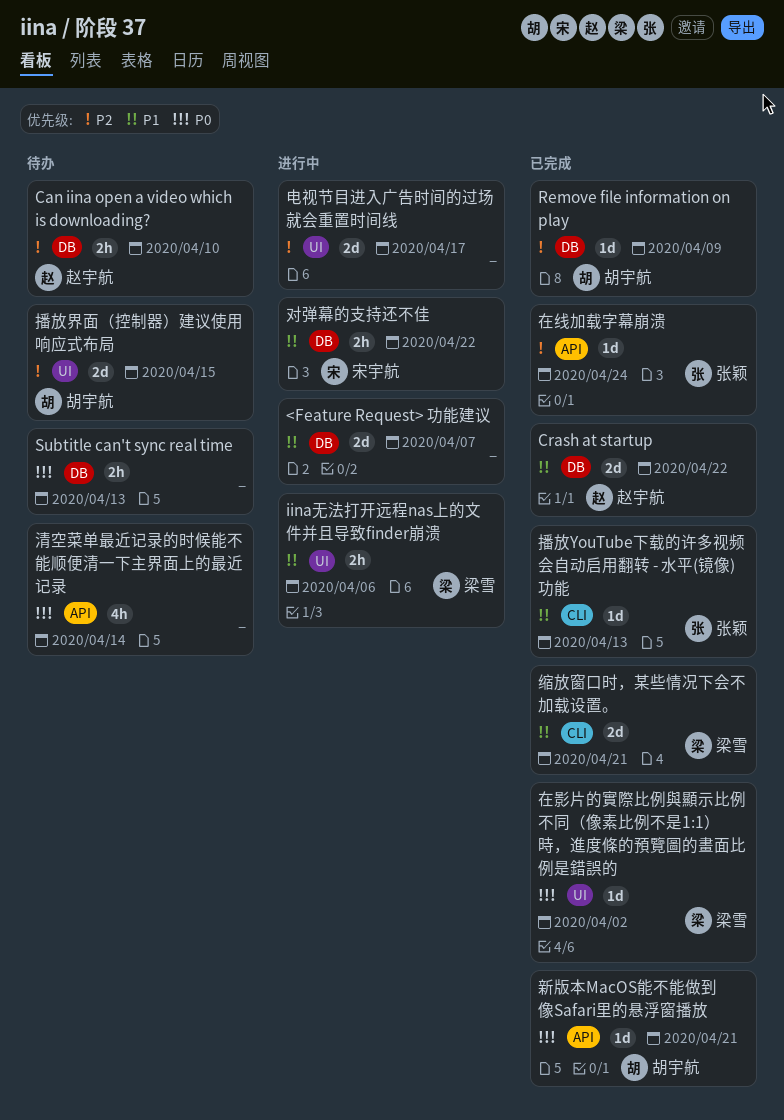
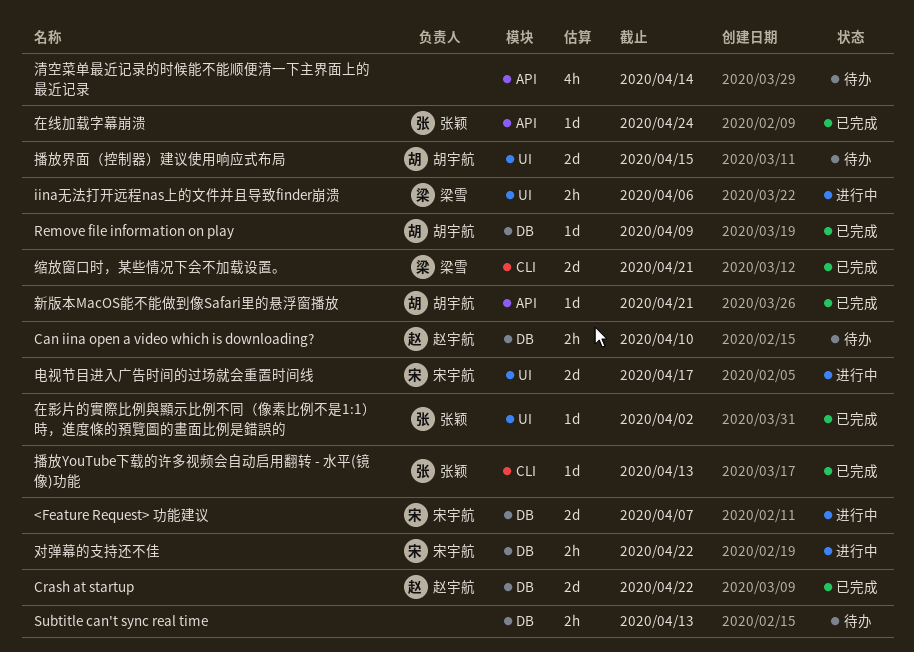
<Feature Request> 功能建议, owner: none -> 宋宇航
在影片的實際比例與顯示比例不同（像素比例不是1:1）時，進度條的預覽圖的畫面比例是錯誤的, owner: 梁雪 -> 张颖
电视节目进入广告时间的过场就会重置时间线, owner: none -> 宋宇航

